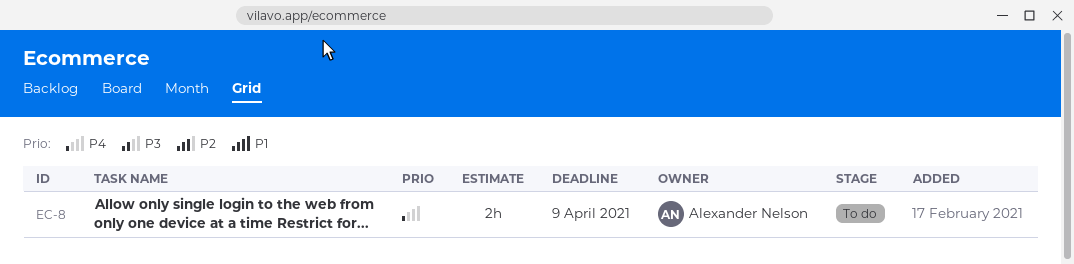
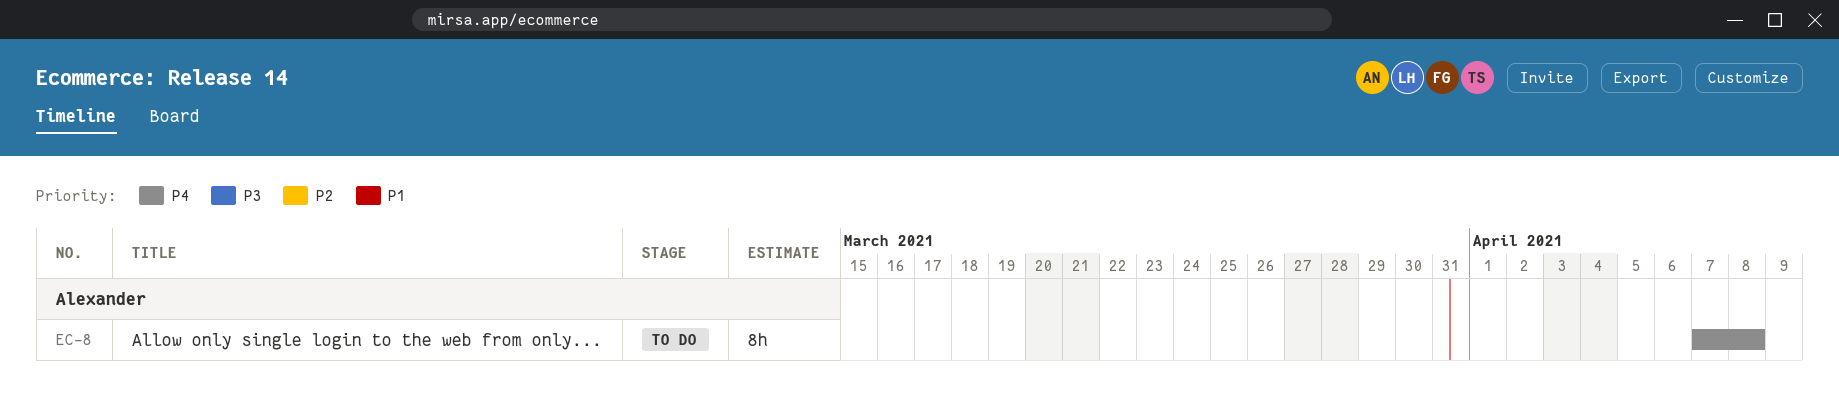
EC-8, estimate: 2h -> 8h
EC-8, due: Apr 9 -> Apr 8

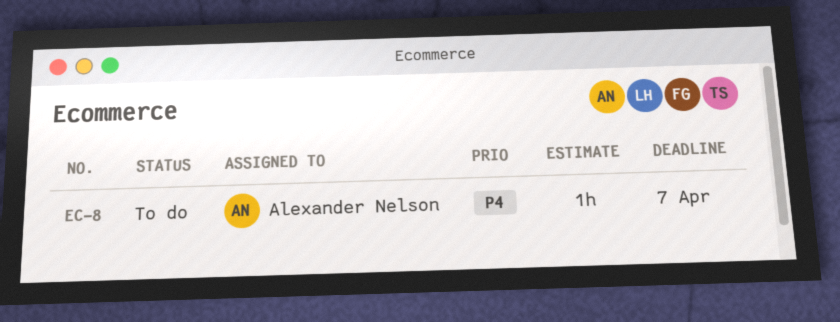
EC-8, estimate: 8h -> 1h
EC-8, due: Apr 8 -> Apr 7

